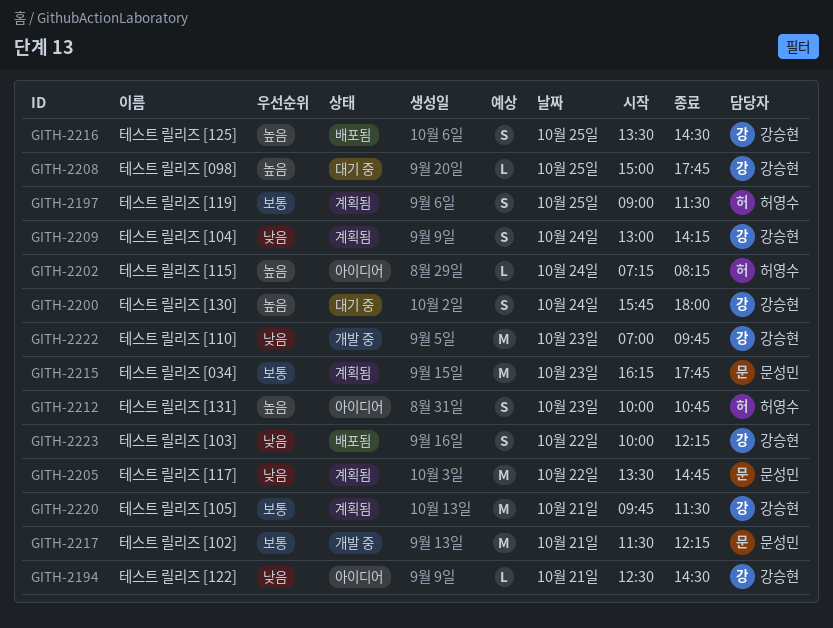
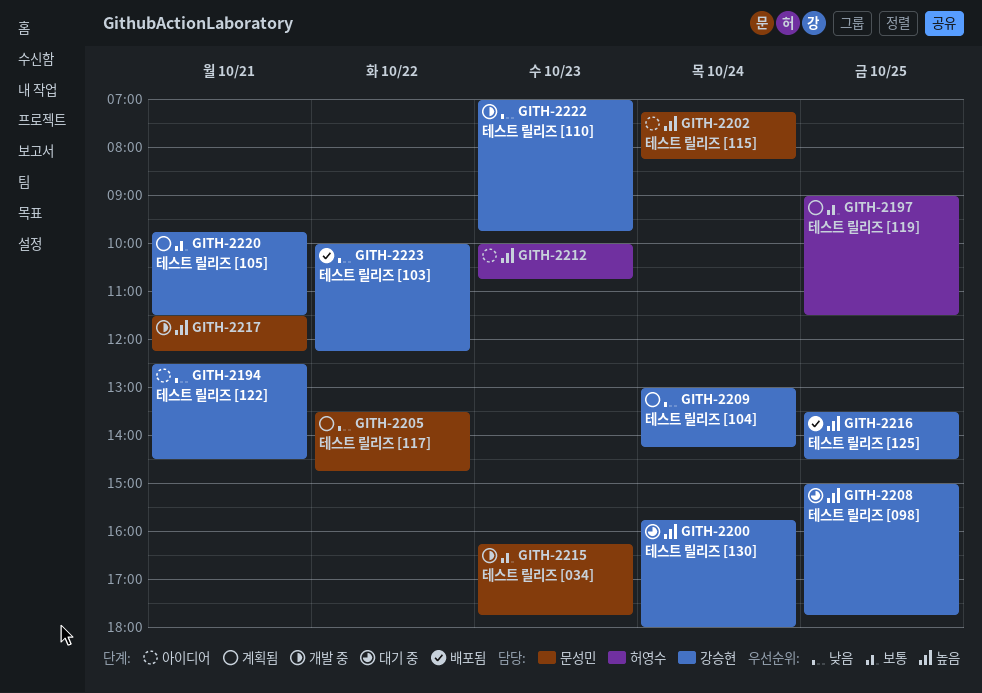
GITH-2202, owner: 허영수 -> 문성민
GITH-2215, status: 계획됨 -> 개발 중
GITH-2217, priority: 보통 -> 높음

